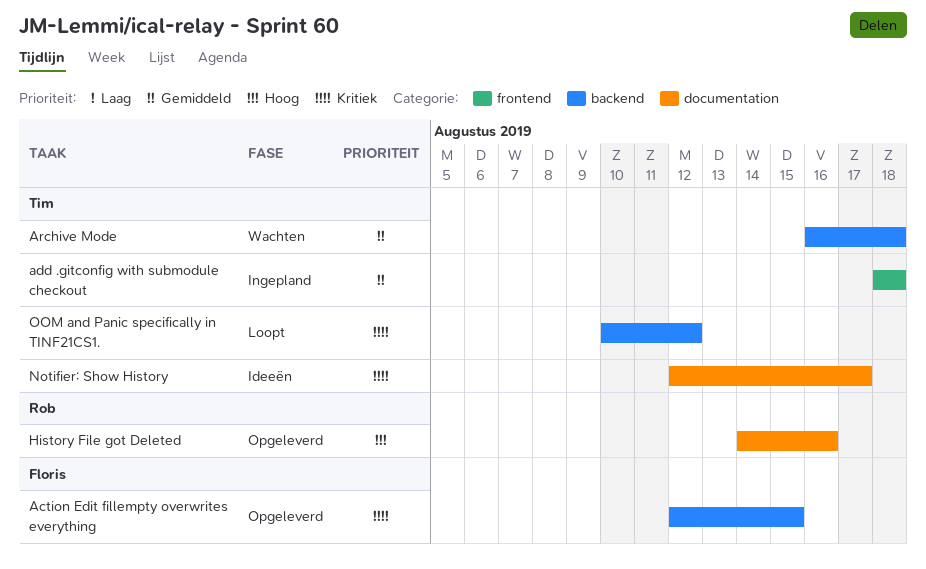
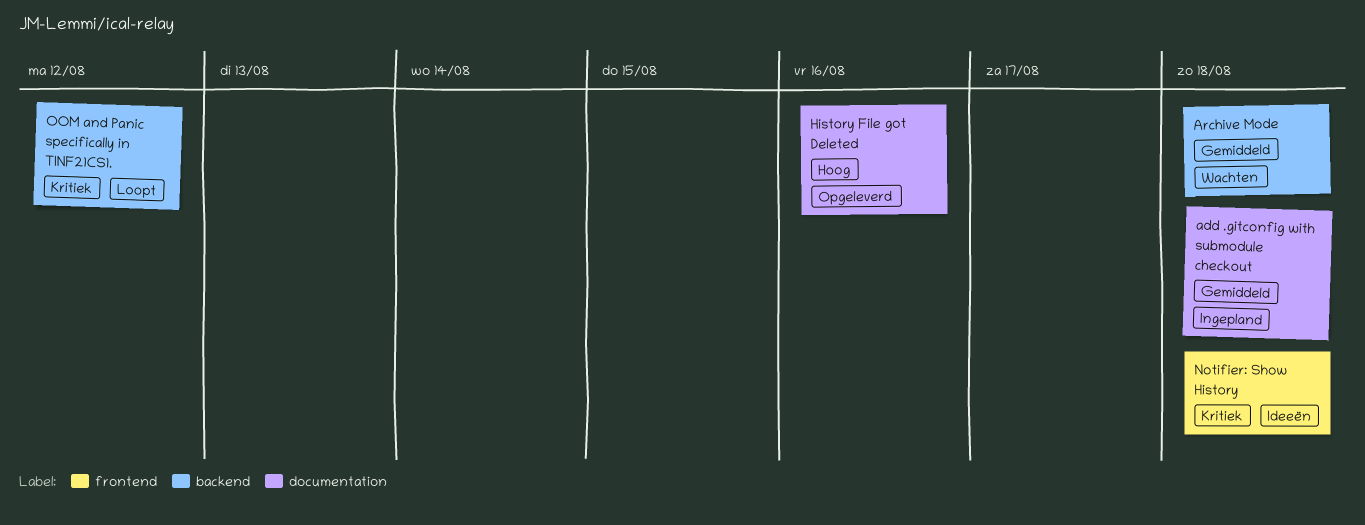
Action Edit fillempty overwrites everything: present -> none
add .gitconfig with submodule checkout, label: frontend -> documentation
Notifier: Show History, label: documentation -> frontend
Notifier: Show History, due: Aug 17 -> Aug 18

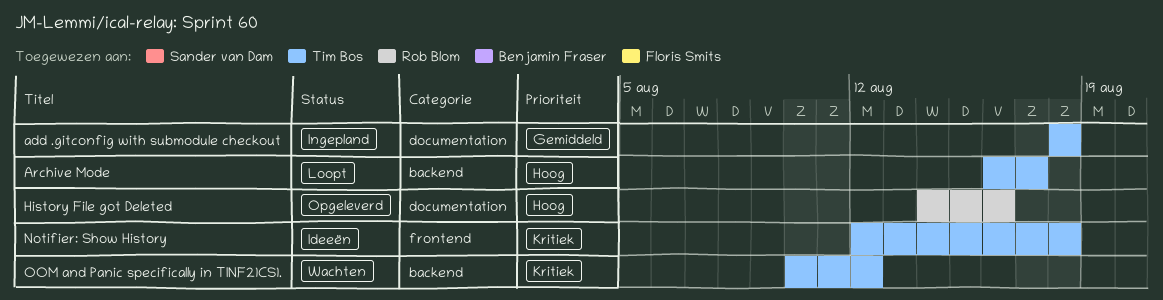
Archive Mode, status: Wachten -> Loopt
Archive Mode, priority: Gemiddeld -> Hoog
Archive Mode, due: Aug 18 -> Aug 17
OOM and Panic specifically in TINF21CS1., status: Loopt -> Wachten

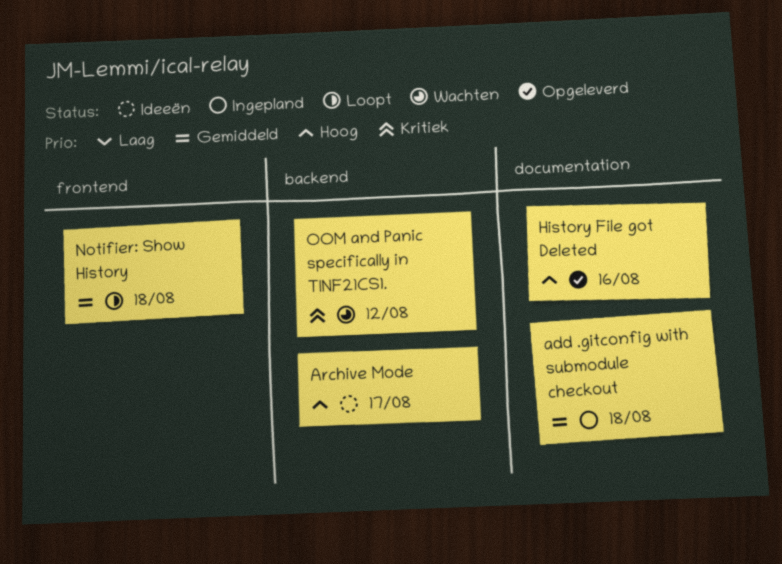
Archive Mode, status: Loopt -> Ideeën
Notifier: Show History, status: Ideeën -> Loopt
Notifier: Show History, priority: Kritiek -> Gemiddeld

